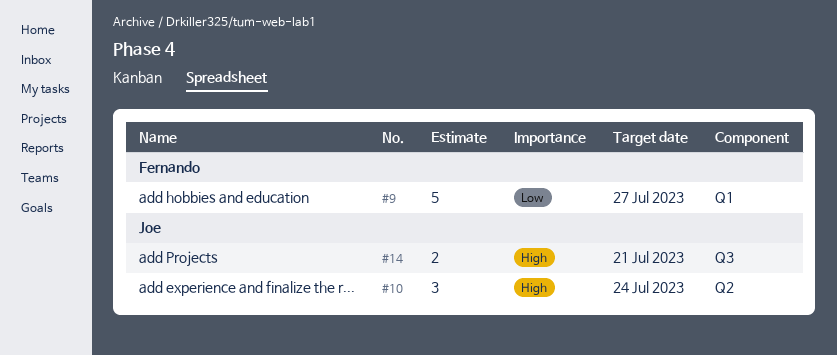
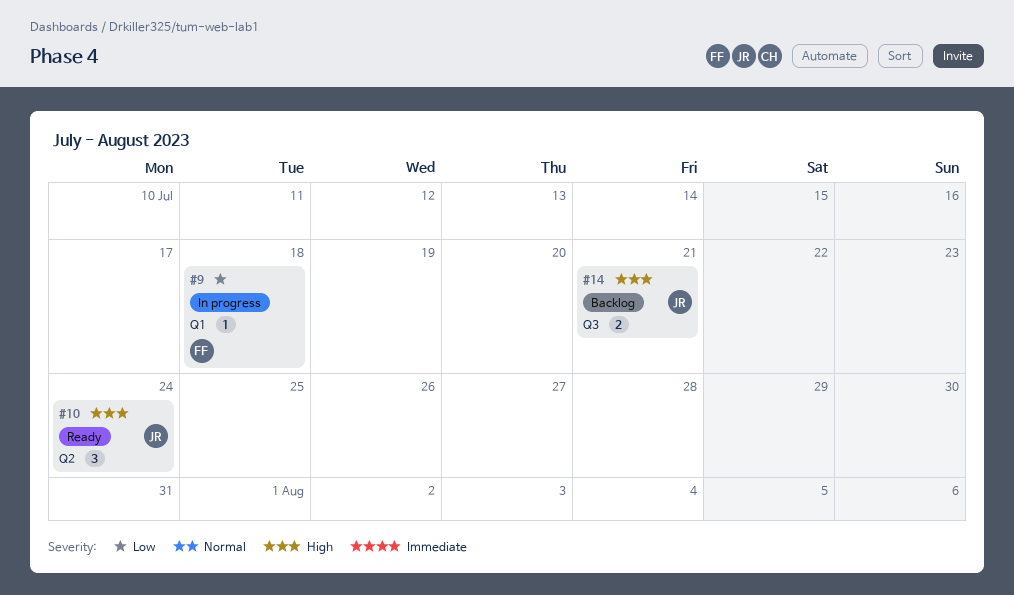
#9, estimate: 5 -> 1
#9, due: Jul 27 -> Jul 18

